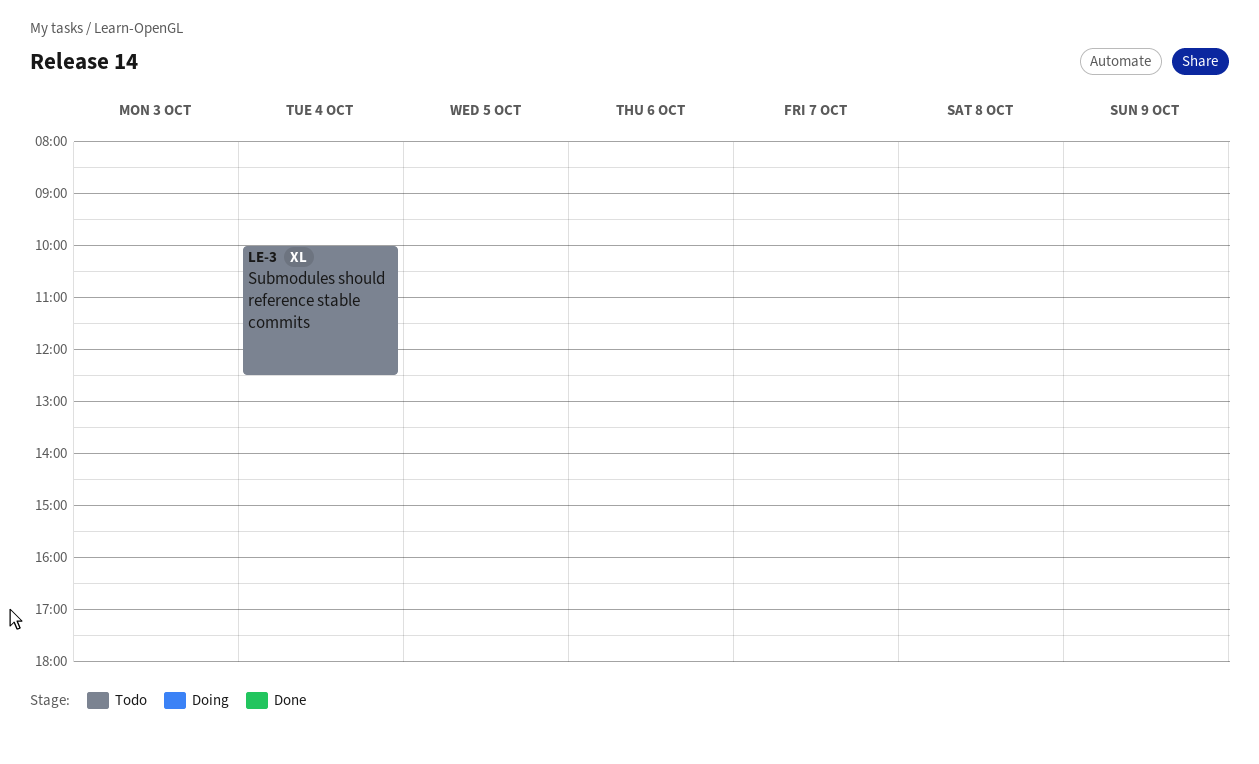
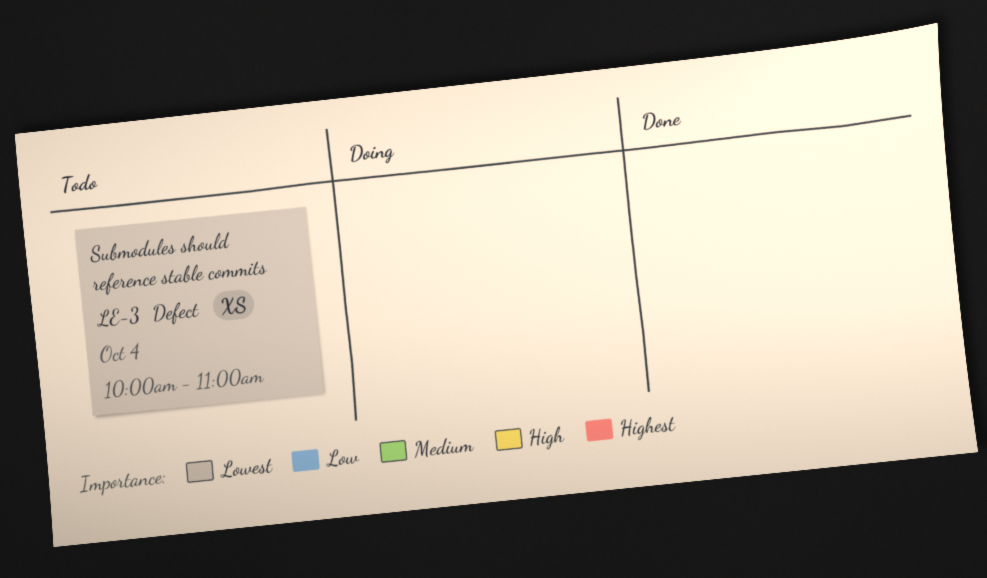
LE-3, estimate: XL -> XS
LE-3, ends: 12:30 -> 11:00

